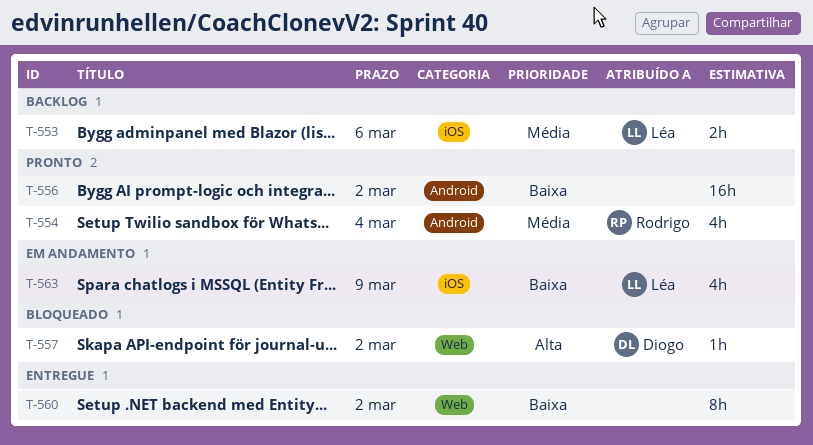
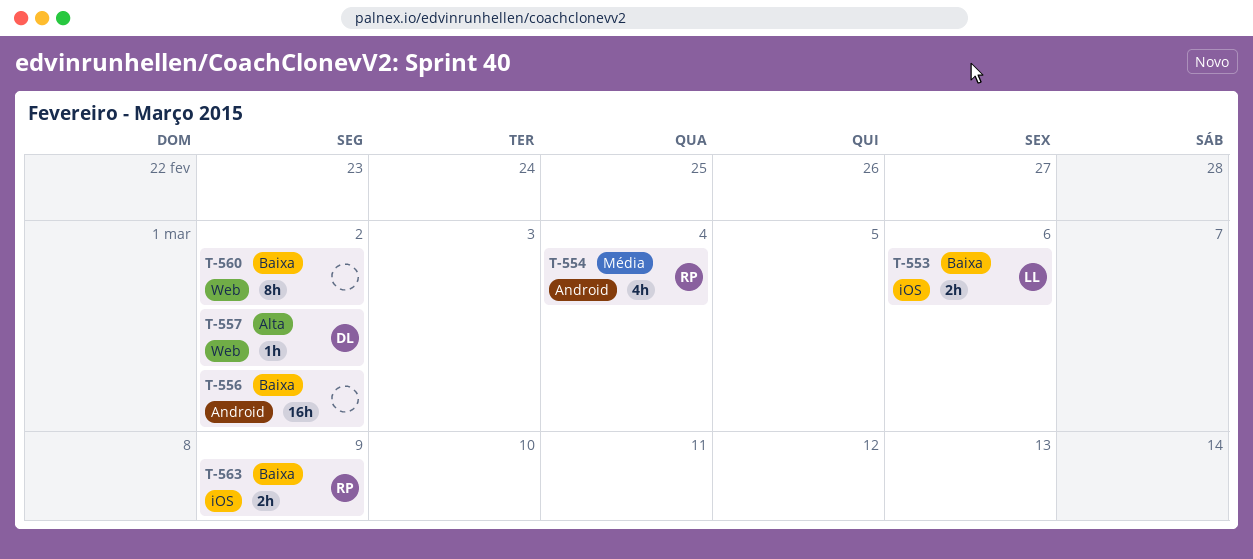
T-553, priority: Média -> Baixa
T-563, owner: Léa -> Rodrigo
T-563, estimate: 4h -> 2h

